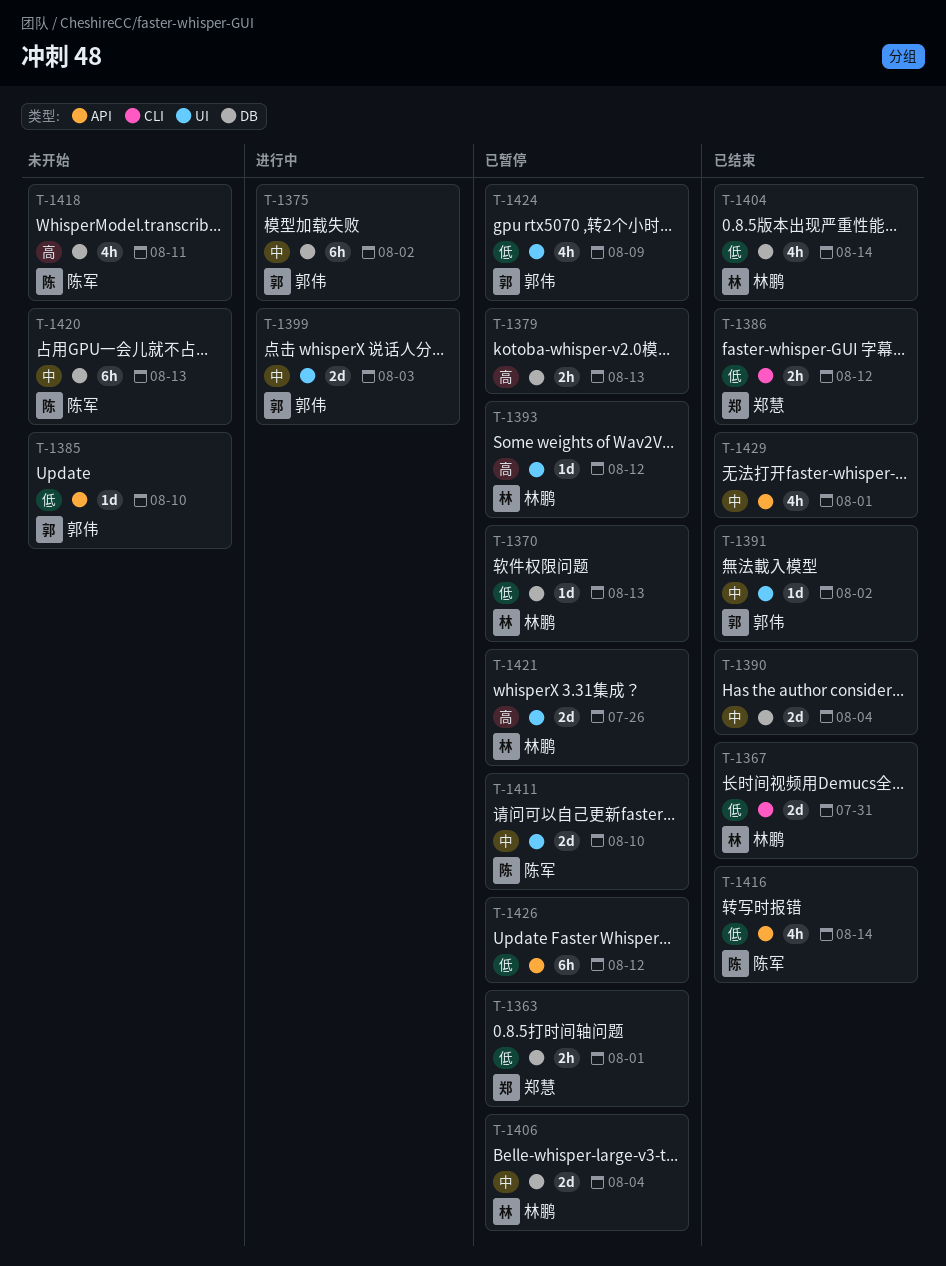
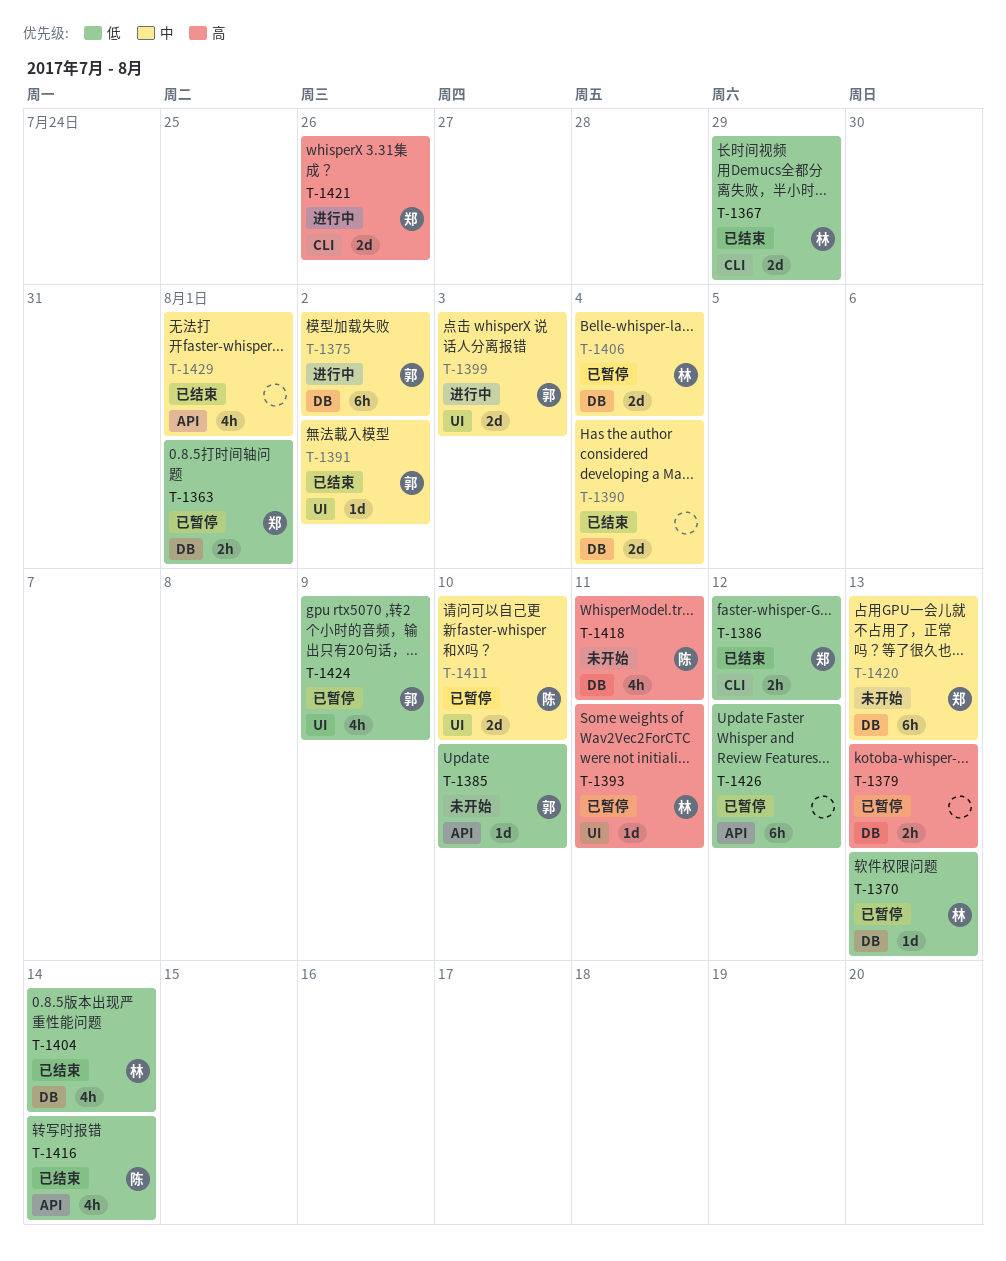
T-1367, due: Jul 31 -> Jul 29
T-1393, due: Aug 12 -> Aug 11
T-1420, owner: 陈军 -> 郑慧
T-1421, status: 已暂停 -> 进行中
T-1421, owner: 林鹏 -> 郑慧
T-1421, label: UI -> CLI

